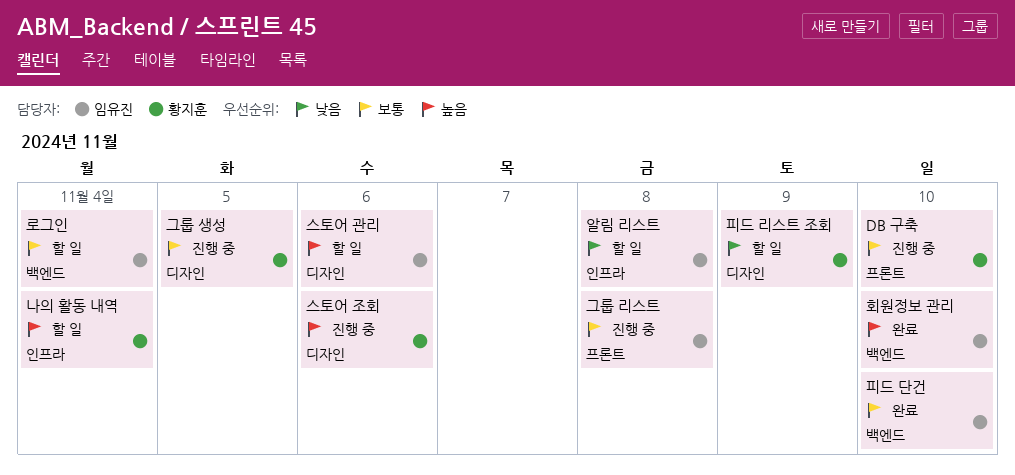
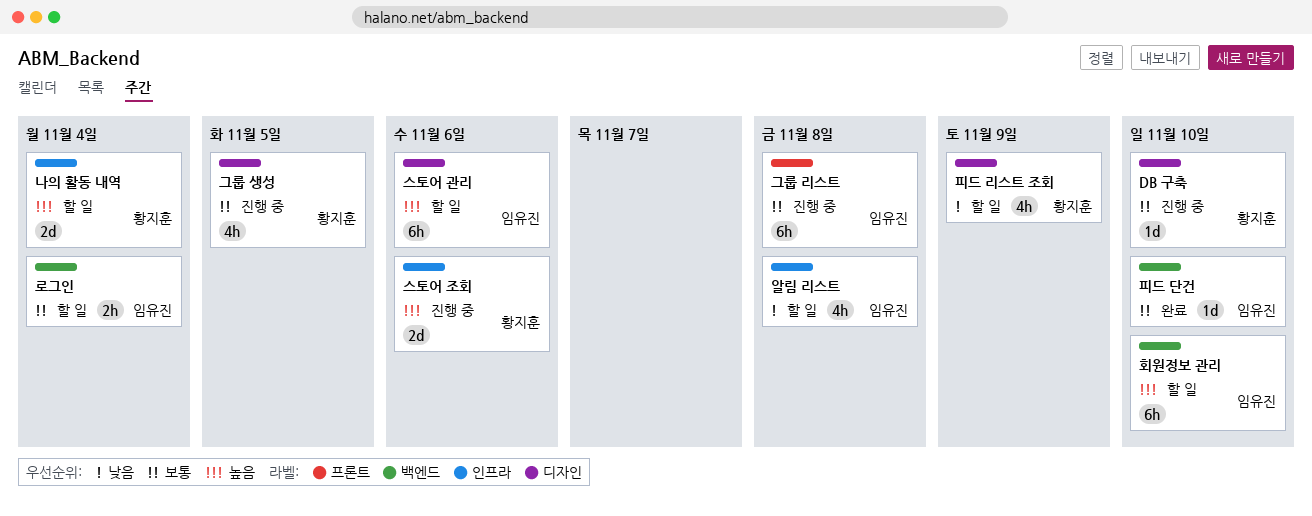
DB 구축, label: 프론트 -> 디자인
스토어 조회, label: 디자인 -> 인프라
회원정보 관리, status: 완료 -> 할 일

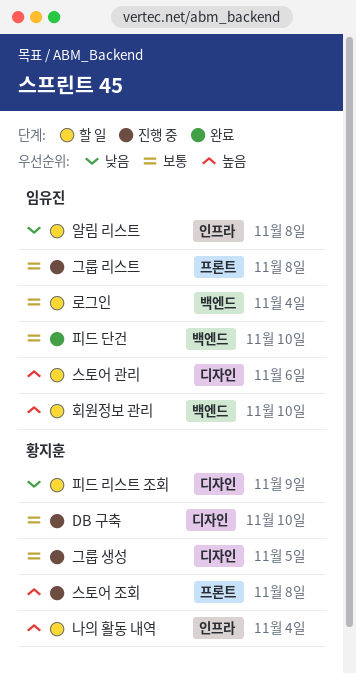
스토어 조회, label: 인프라 -> 프론트
스토어 조회, due: Nov 6 -> Nov 8

